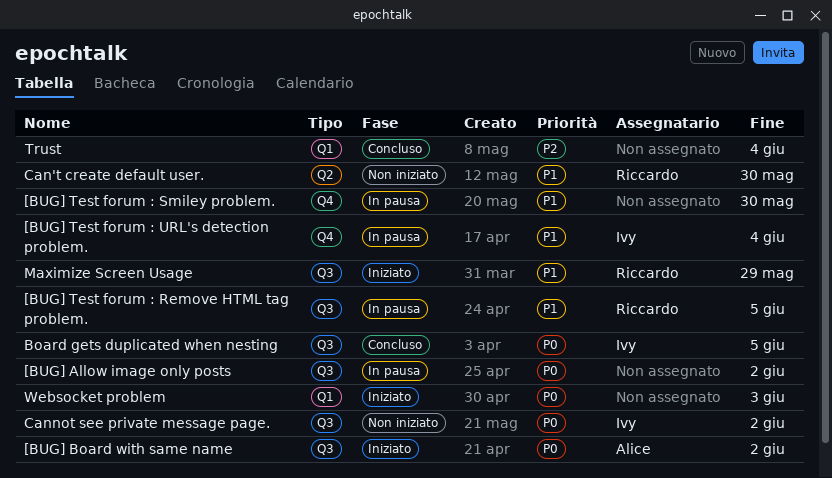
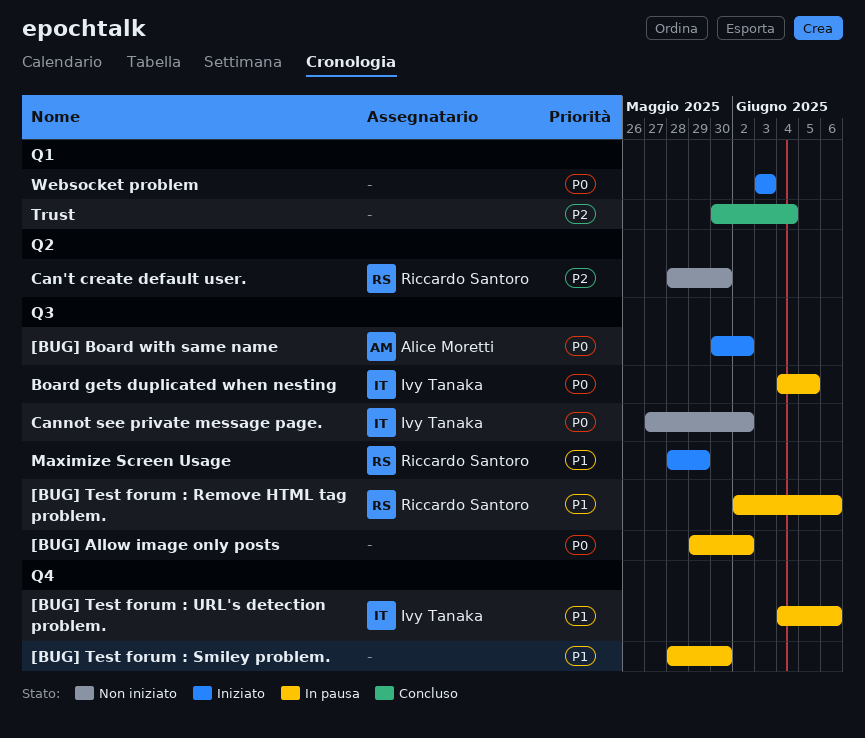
[BUG] Test forum : Remove HTML tag problem., due: Jun 5 -> Jun 6
[BUG] Test forum : URL's detection problem., due: Jun 4 -> Jun 6
Board gets duplicated when nesting, status: Concluso -> In pausa
Can't create default user., priority: P1 -> P2

